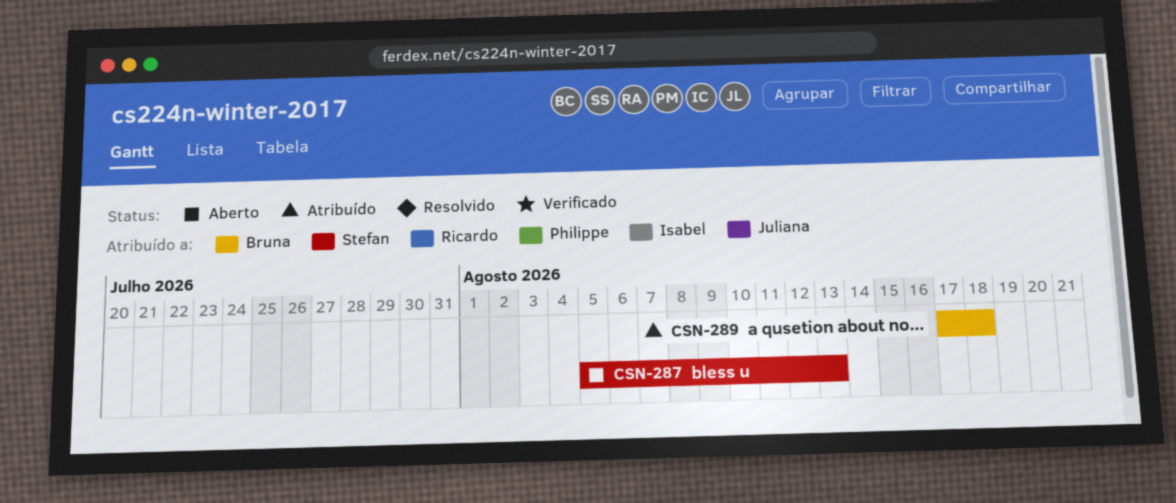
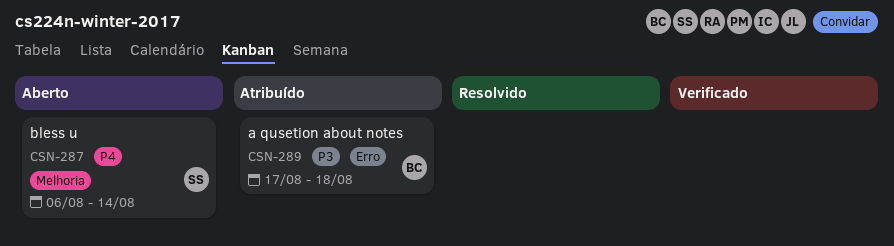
CSN-287, start: Aug 5 -> Aug 6
CSN-287, due: Aug 13 -> Aug 14

